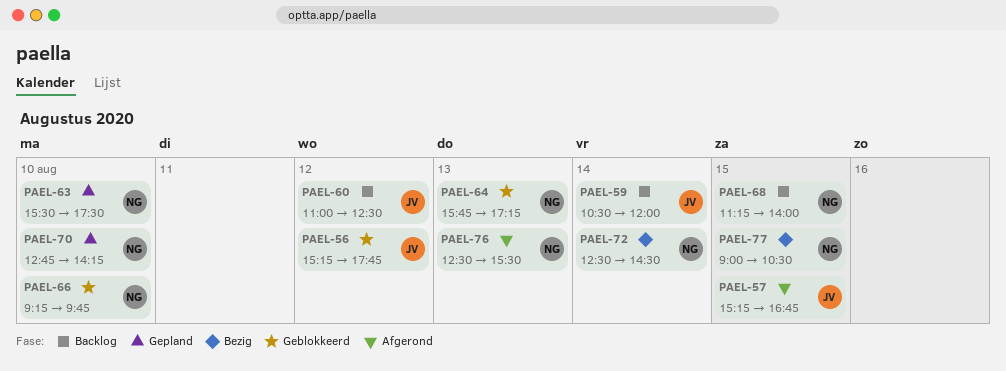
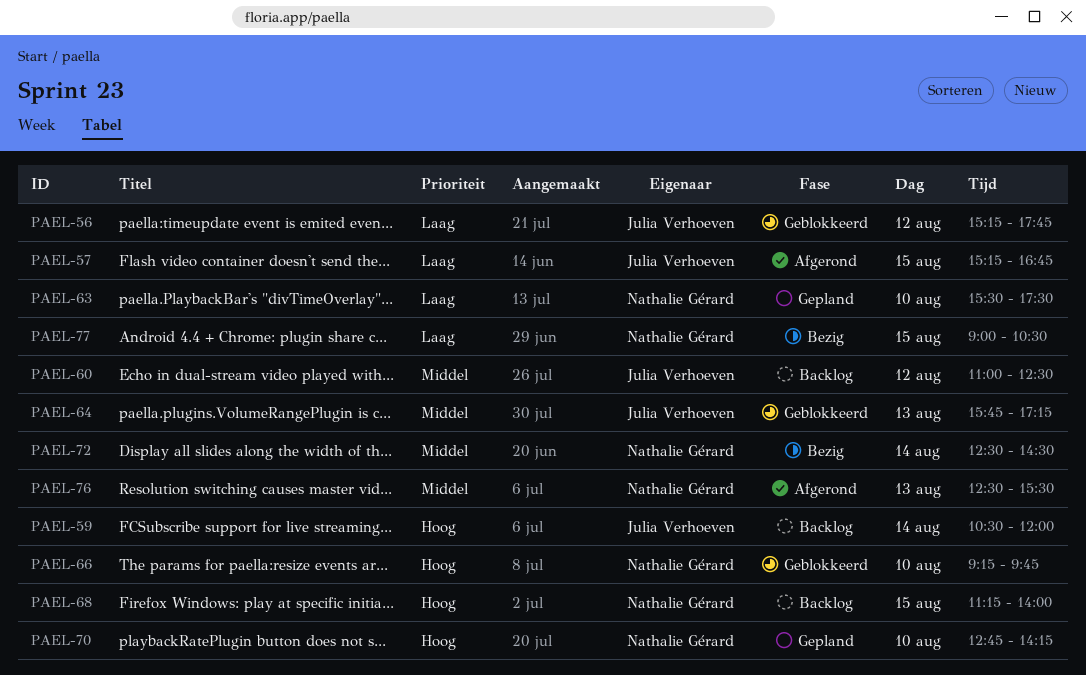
PAEL-64, owner: Nathalie Gérard -> Julia Verhoeven

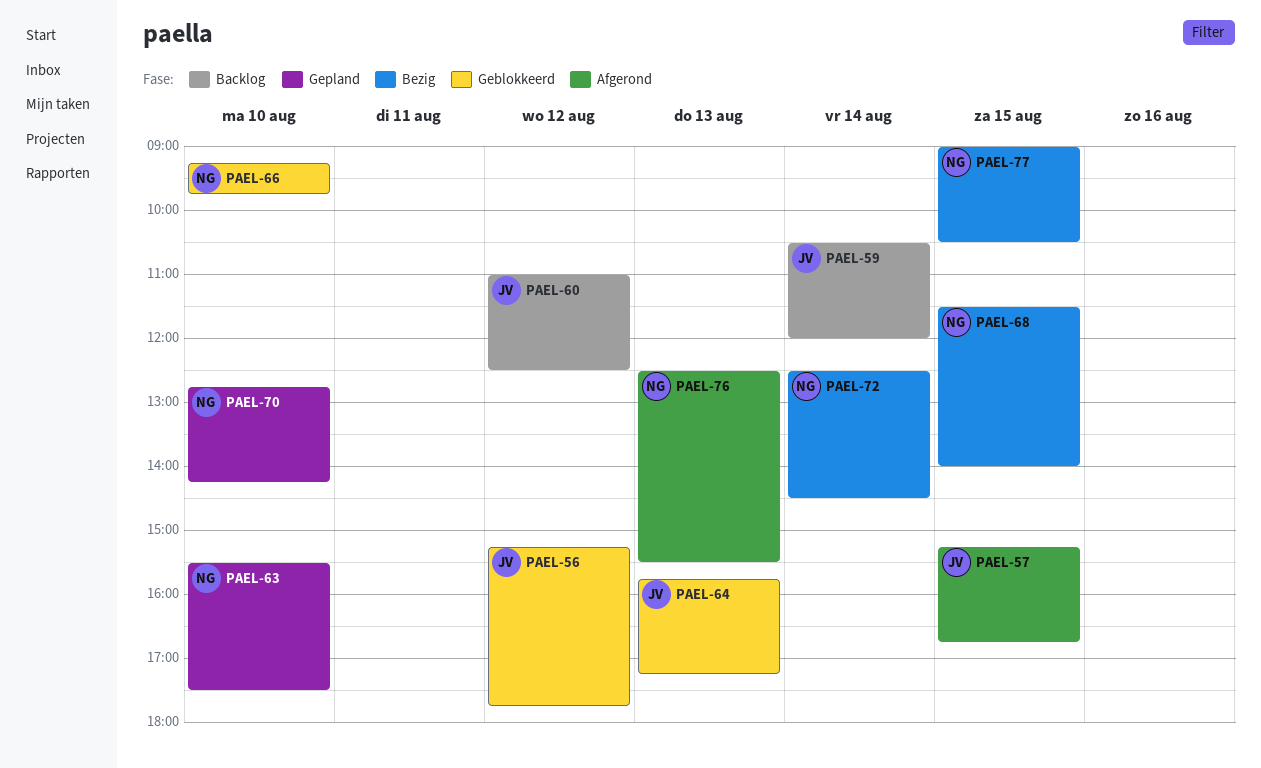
PAEL-68, status: Backlog -> Bezig
PAEL-68, begins: 11:15 -> 11:30

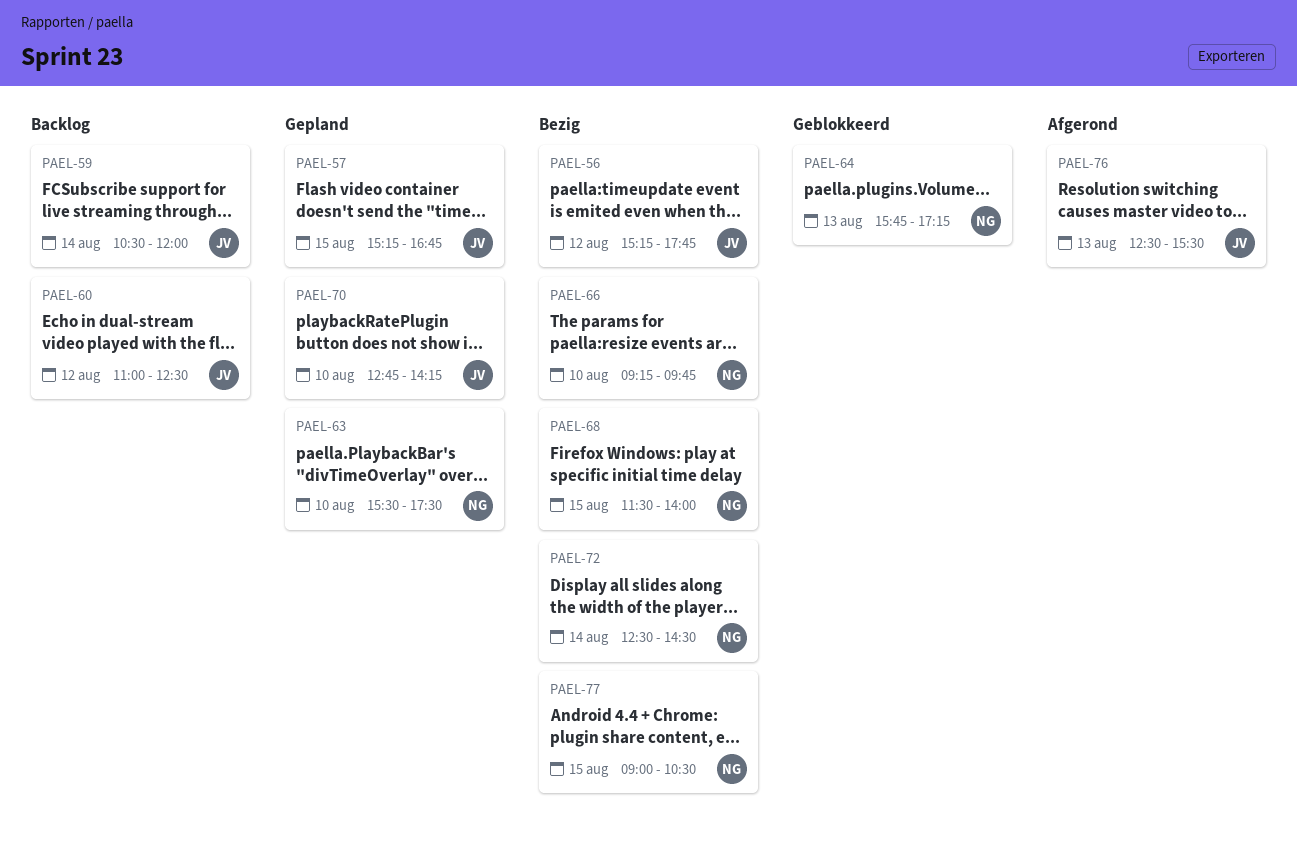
PAEL-56, status: Geblokkeerd -> Bezig
PAEL-57, status: Afgerond -> Gepland
PAEL-64, owner: JV -> NG
PAEL-66, status: Geblokkeerd -> Bezig
PAEL-70, owner: NG -> JV
PAEL-76, owner: NG -> JV

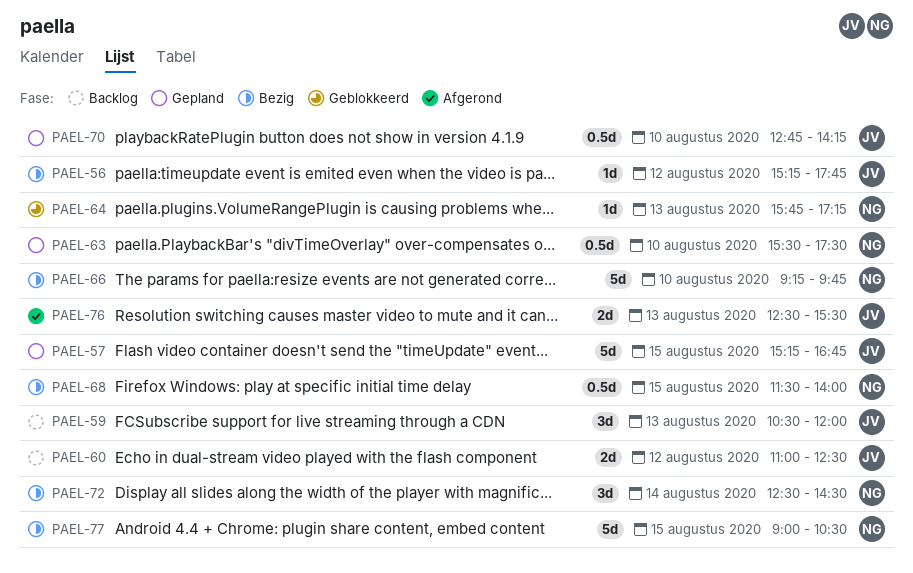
PAEL-59, day: Aug 14 -> Aug 13

